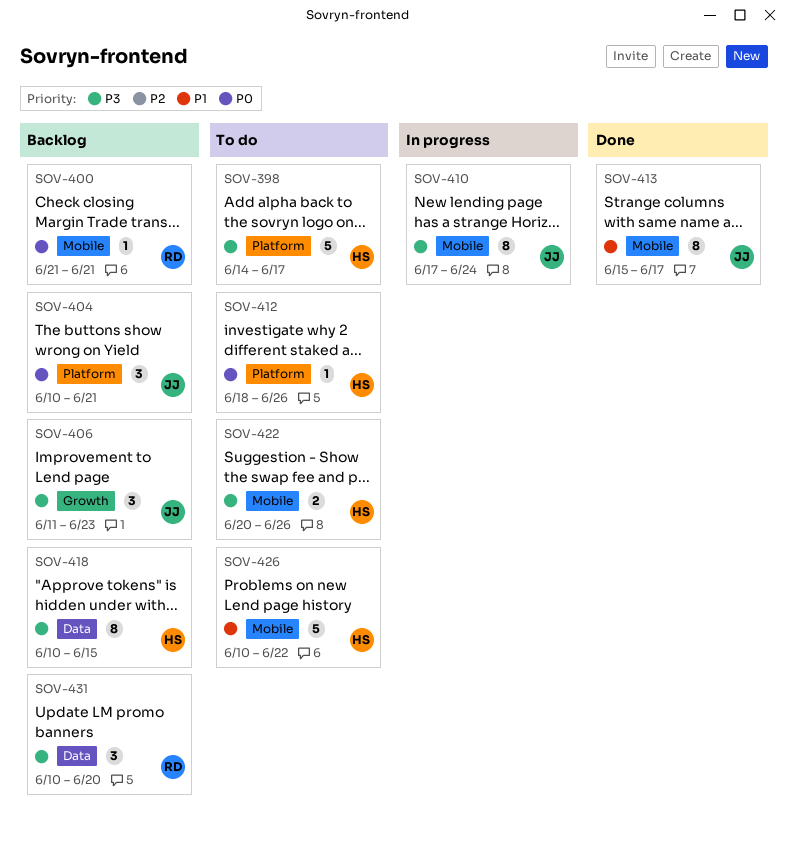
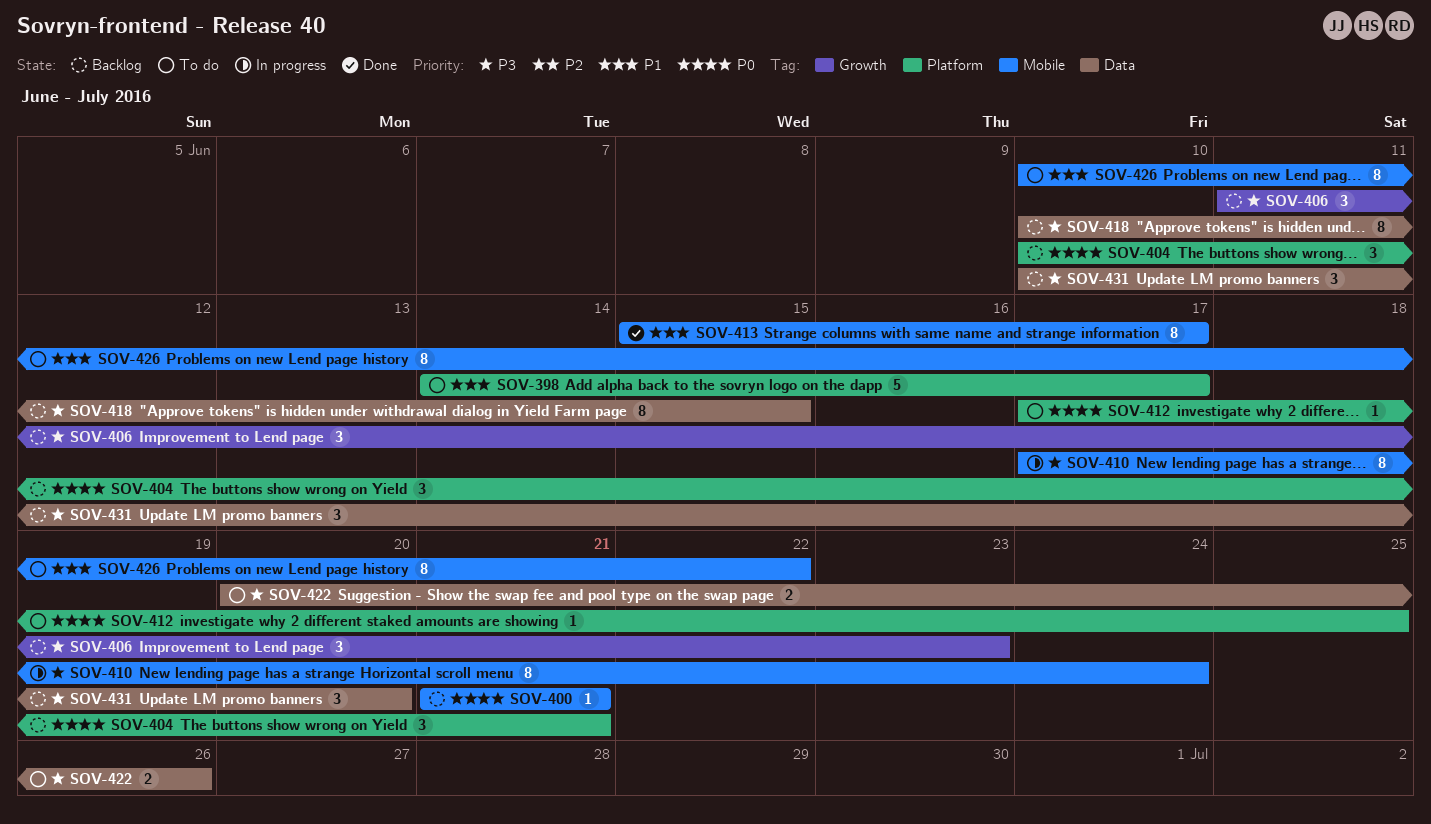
SOV-398, priority: P3 -> P1
SOV-412, start: Jun 18 -> Jun 17
SOV-412, due: Jun 26 -> Jun 25
SOV-422, label: Mobile -> Data
SOV-426, estimate: 5 -> 8

